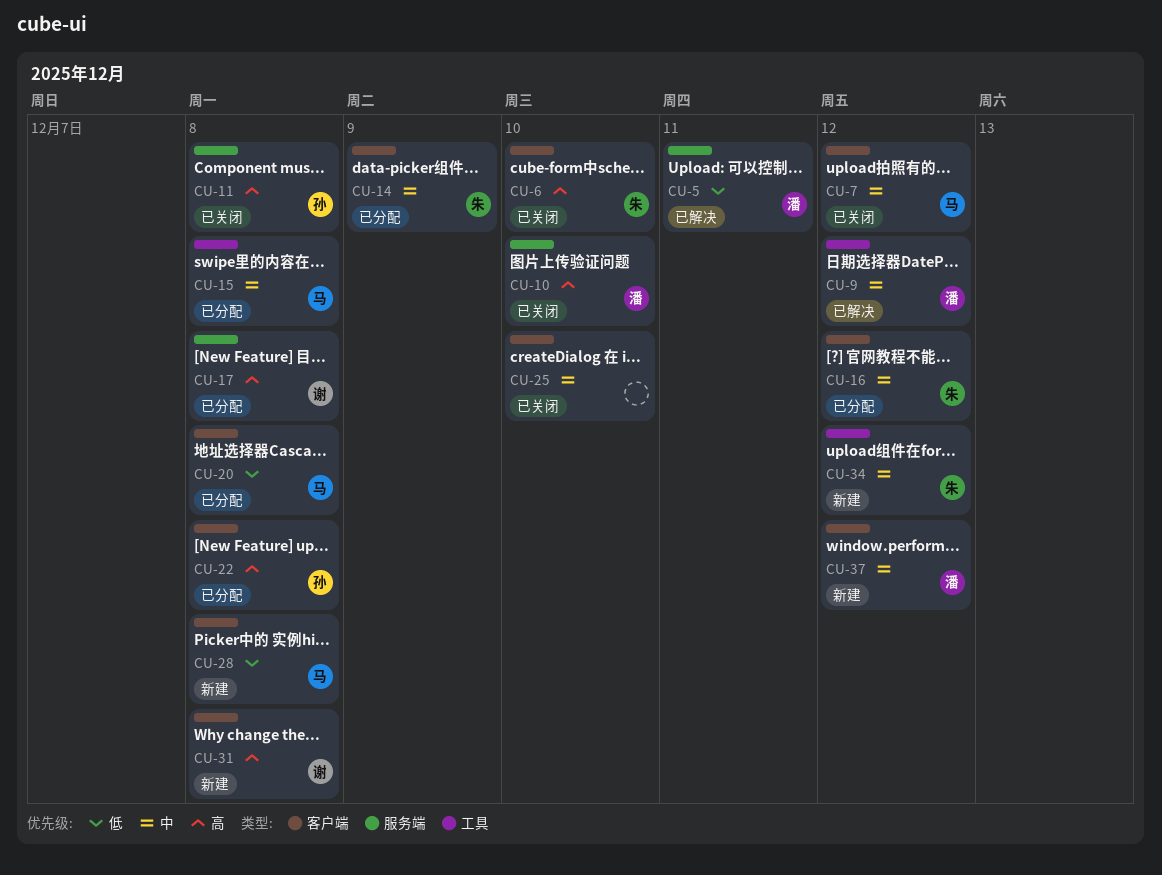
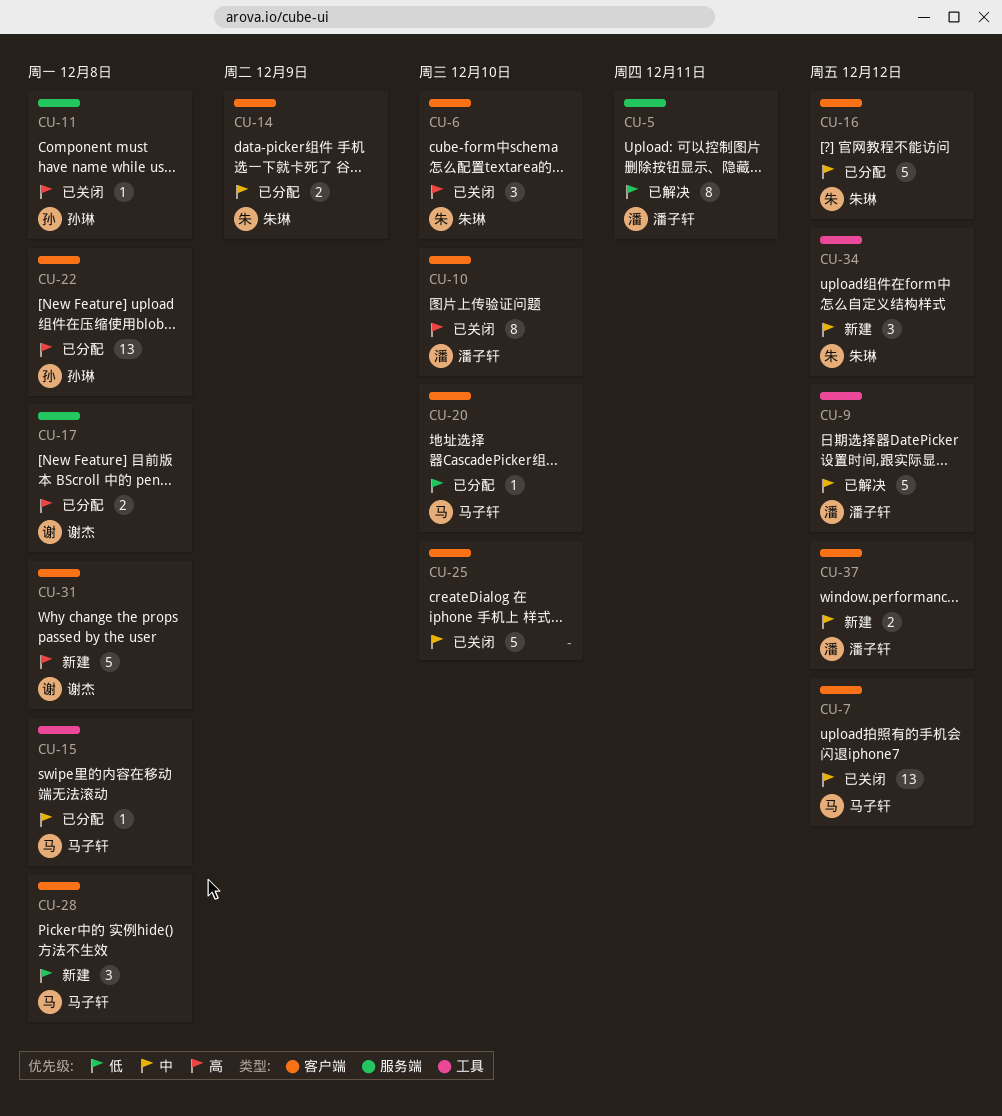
CU-10, label: 服务端 -> 客户端
CU-20, due: Dec 8 -> Dec 10

